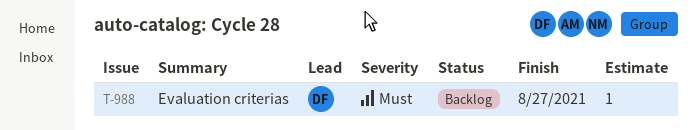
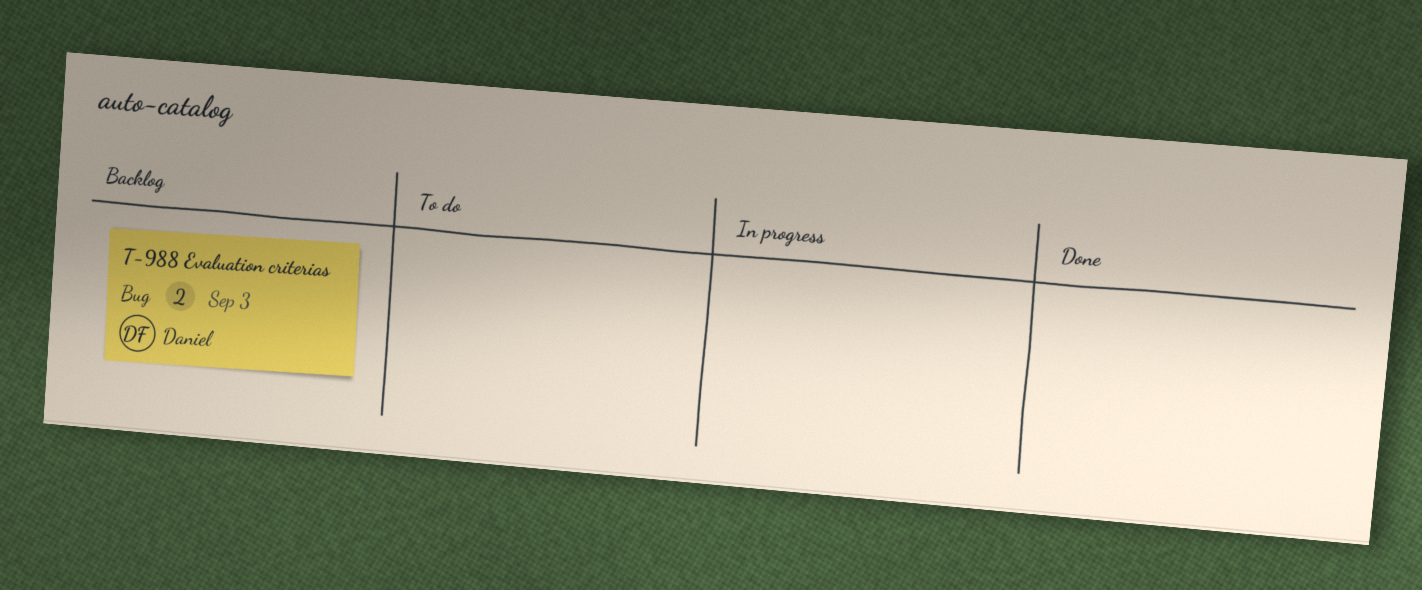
T-988, estimate: 1 -> 2
T-988, due: Aug 27 -> Sep 3

